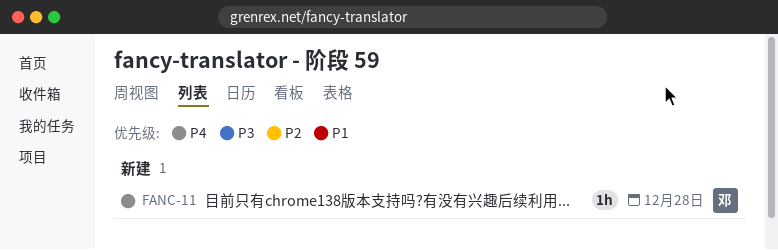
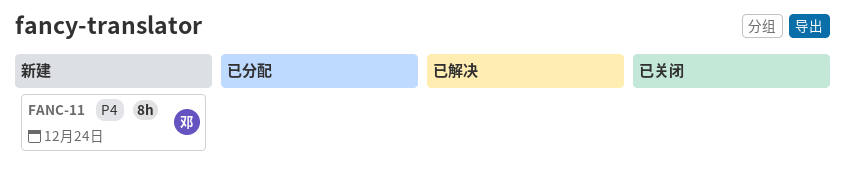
FANC-11, estimate: 1h -> 8h
FANC-11, due: Dec 28 -> Dec 24

